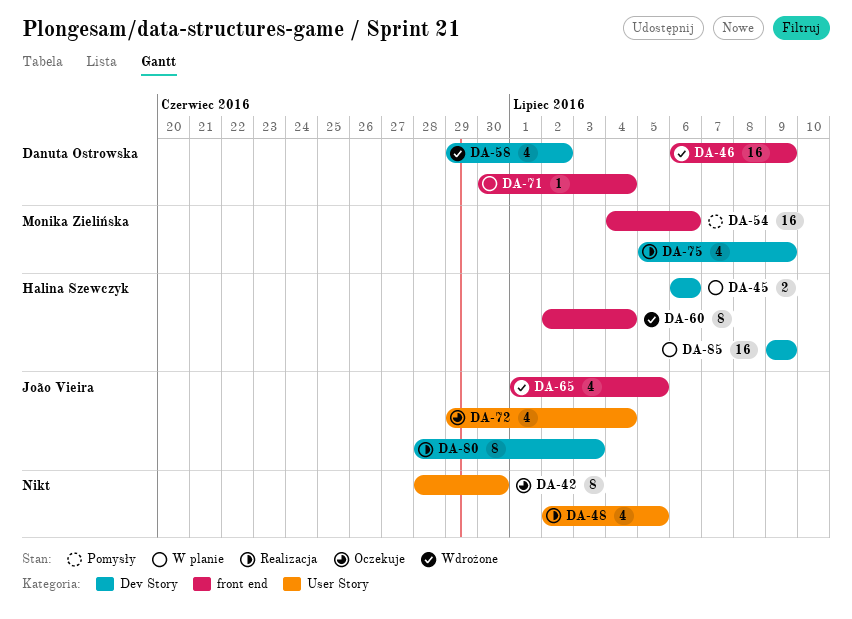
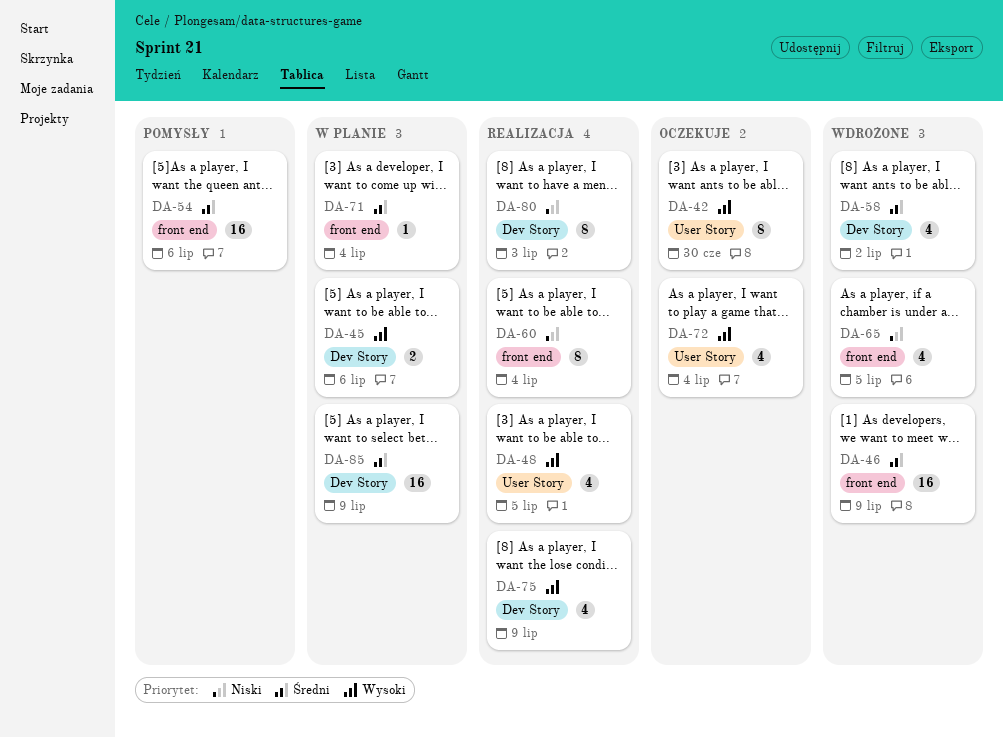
DA-60, status: Wdrożone -> Realizacja

